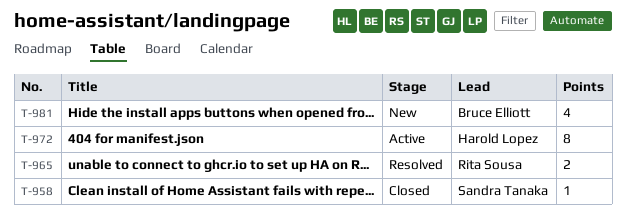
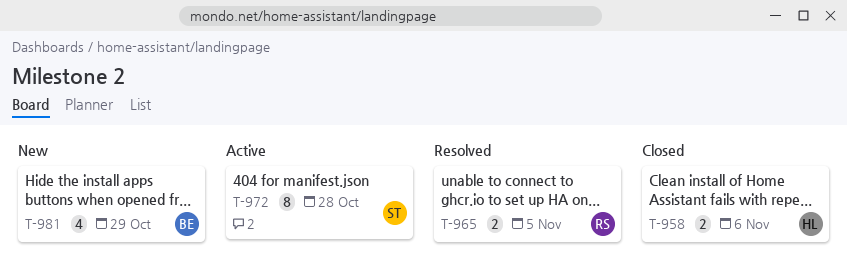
T-958, owner: Sandra Tanaka -> Harold Lopez
T-958, estimate: 1 -> 2
T-972, owner: Harold Lopez -> Sandra Tanaka

